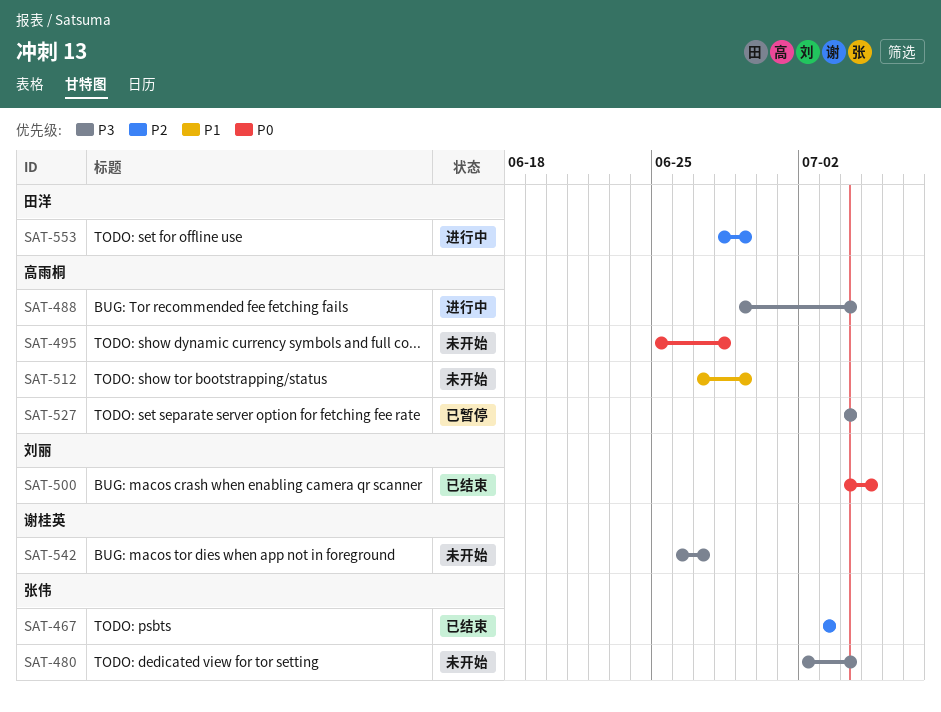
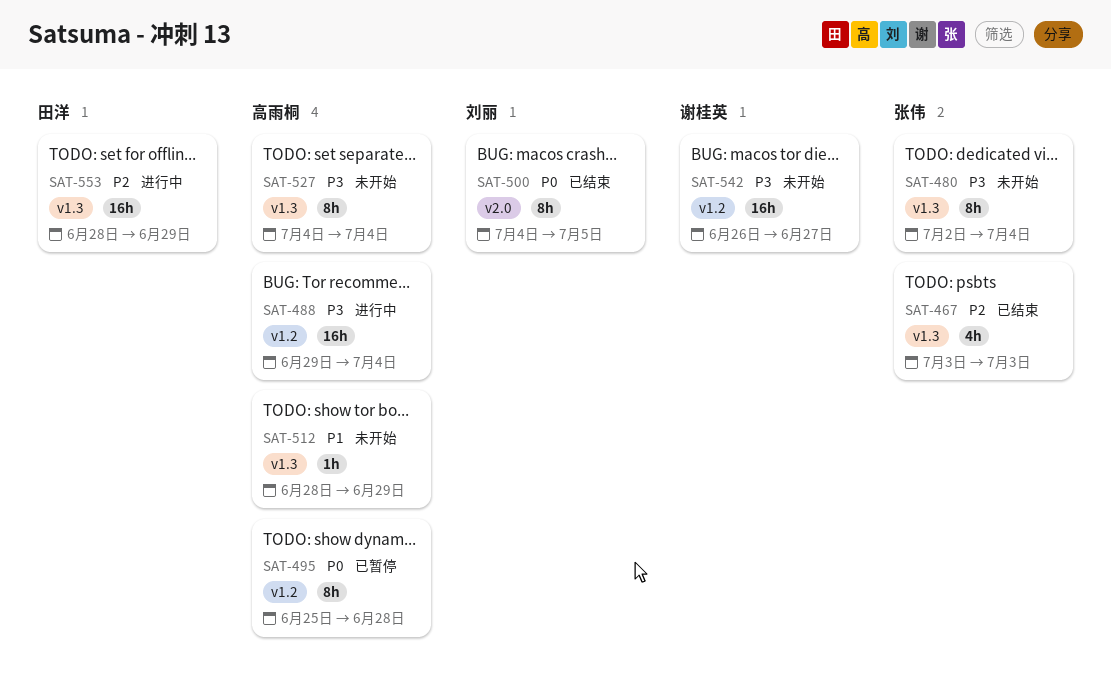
SAT-495, status: 未开始 -> 已暂停
SAT-512, start: Jun 27 -> Jun 28
SAT-527, status: 已暂停 -> 未开始

